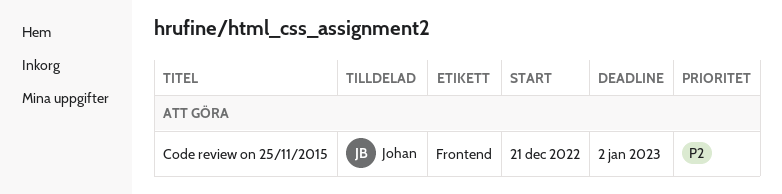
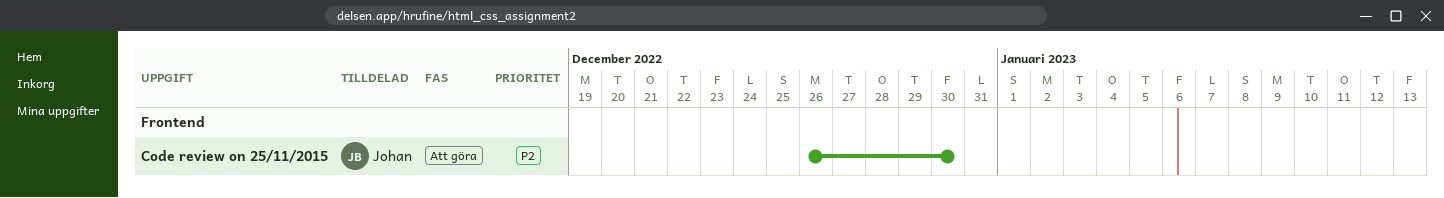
Code review on 25/11/2015, start: Dec 21 -> Dec 26
Code review on 25/11/2015, due: Jan 2 -> Dec 30

